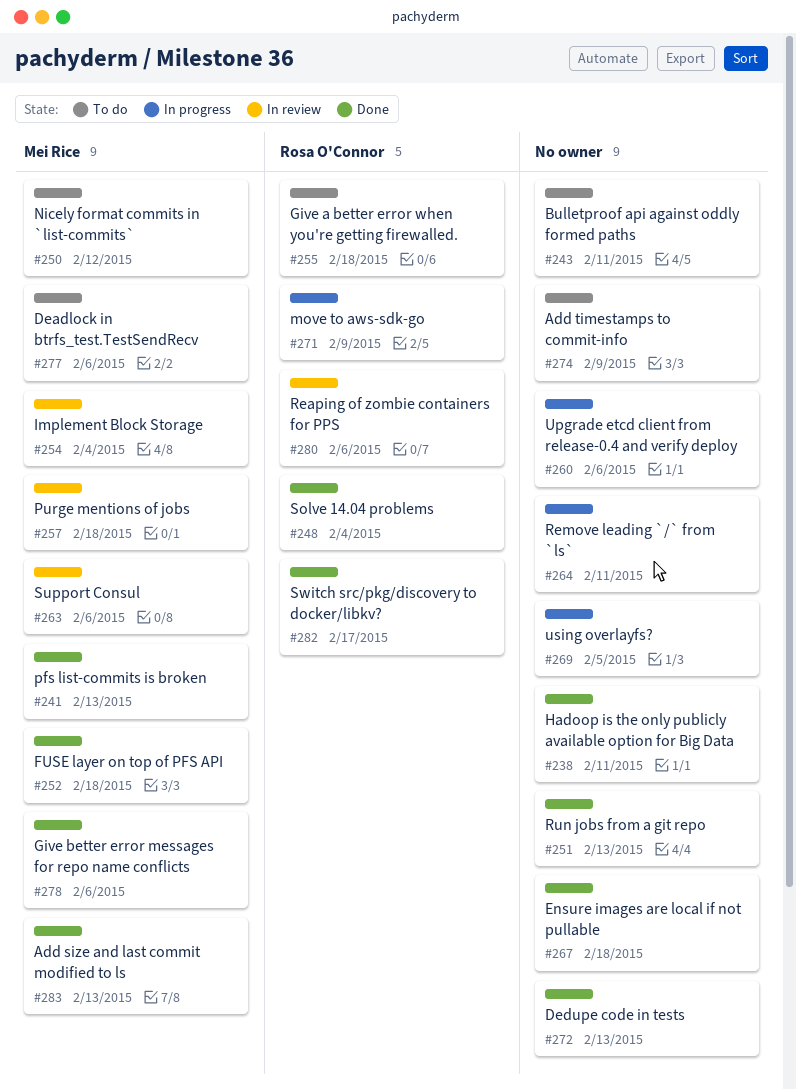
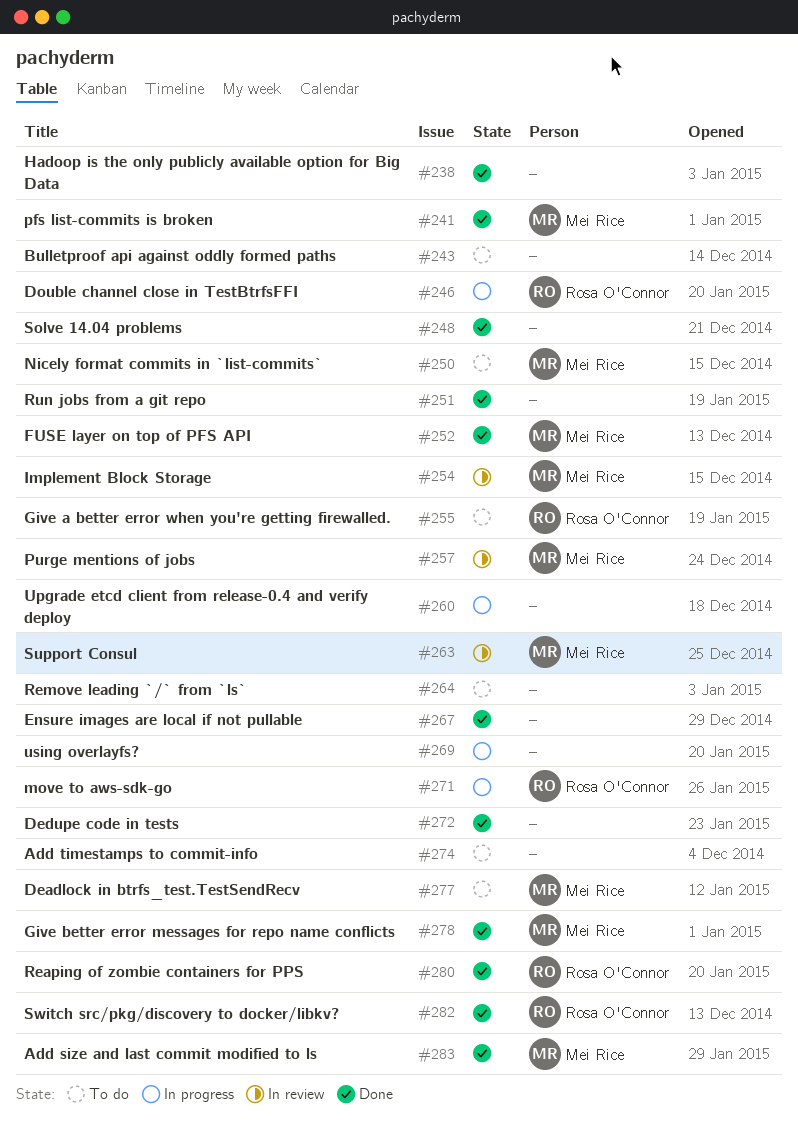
#246: none -> present
#248, owner: Rosa O'Connor -> none
#264, status: In progress -> To do
#280, status: In review -> Done

